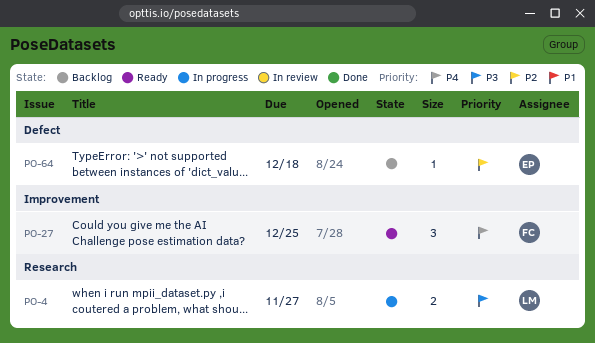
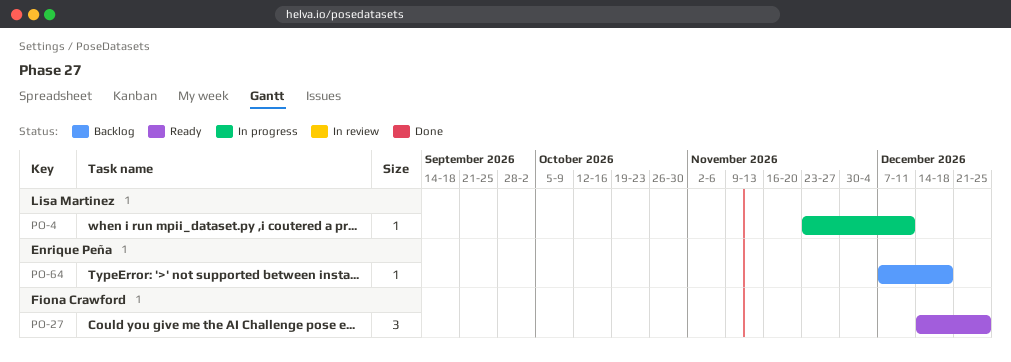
PO-4, estimate: 2 -> 1
PO-4, due: Nov 27 -> Dec 11

